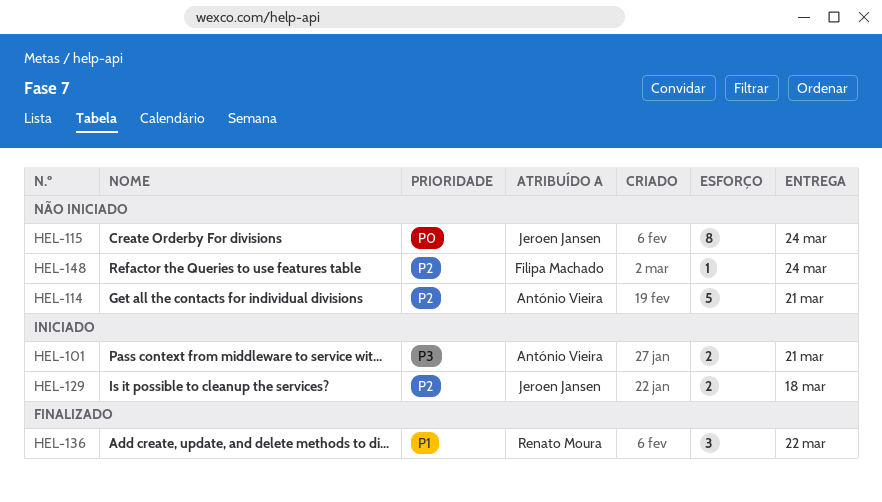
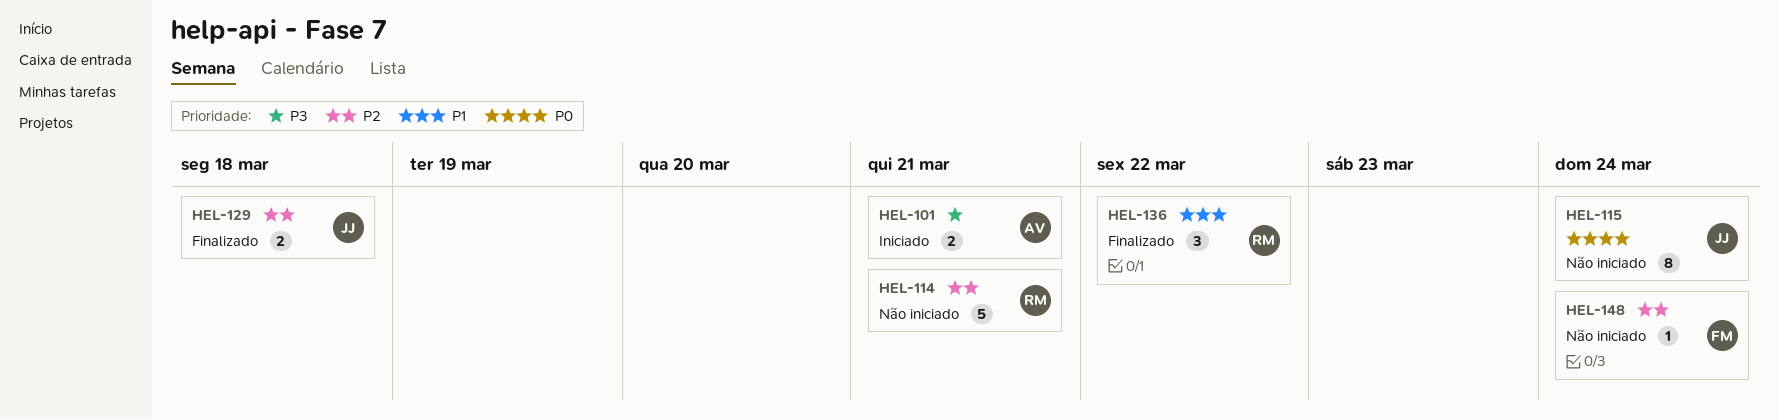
HEL-114, owner: António Vieira -> Renato Moura
HEL-129, status: Iniciado -> Finalizado

